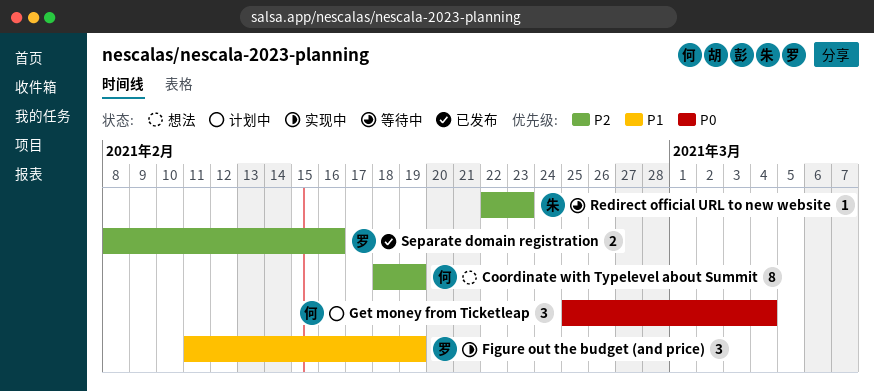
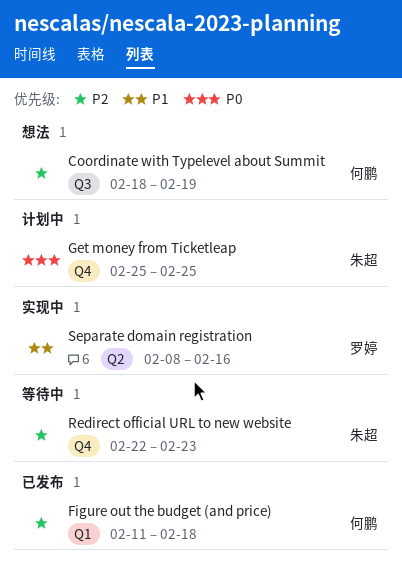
Figure out the budget (and price), status: 实现中 -> 已发布
Figure out the budget (and price), owner: 罗婷 -> 何鹏
Figure out the budget (and price), priority: P1 -> P2
Figure out the budget (and price), due: Feb 19 -> Feb 18
Get money from Ticketleap, owner: 何鹏 -> 朱超
Get money from Ticketleap, due: Mar 4 -> Feb 25
Separate domain registration, status: 已发布 -> 实现中
Separate domain registration, priority: P2 -> P1

